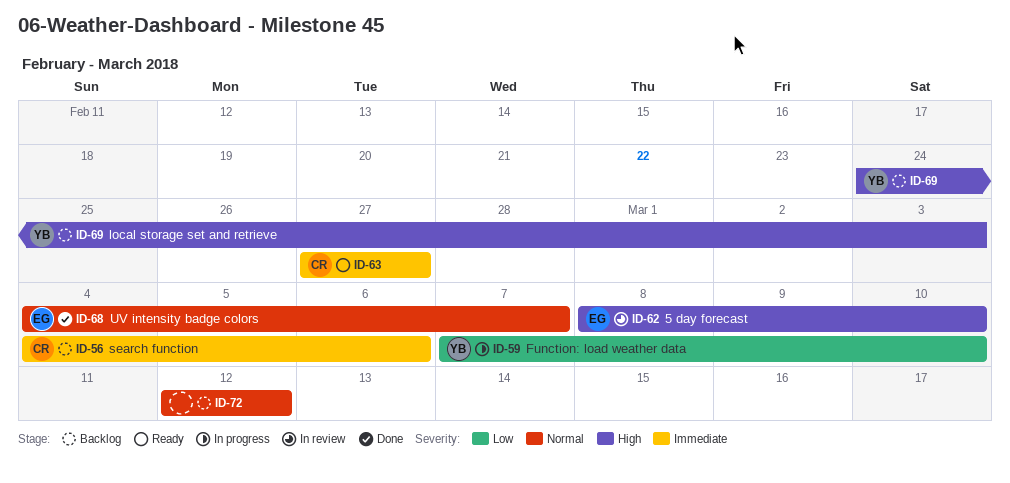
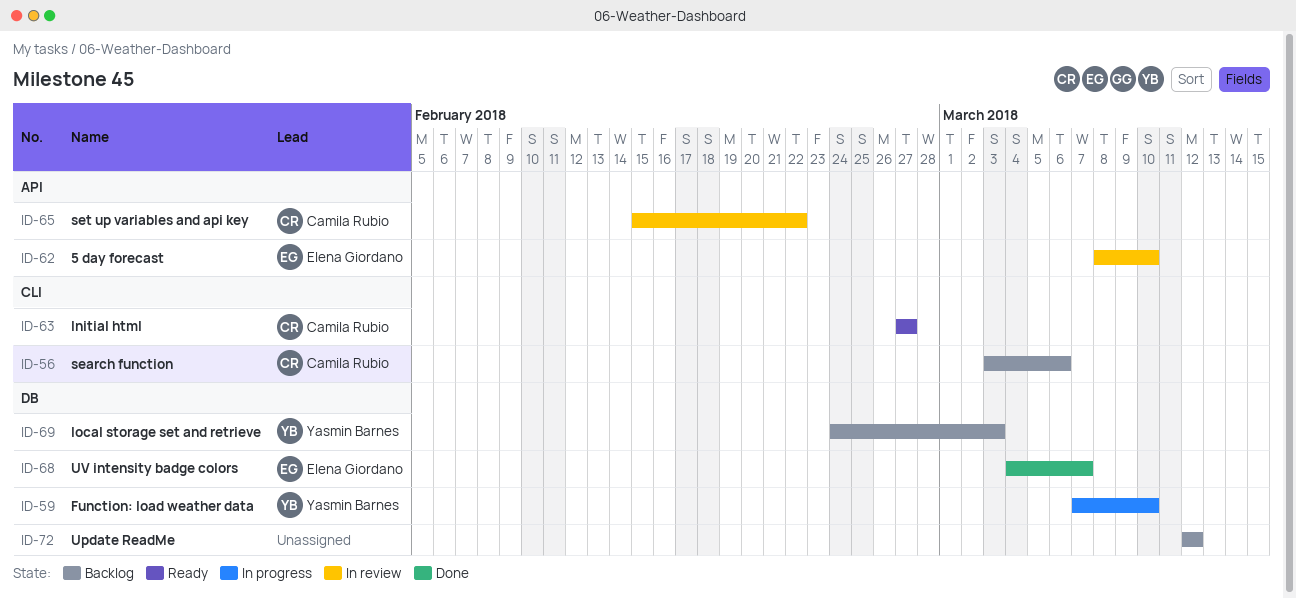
ID-56, start: Mar 4 -> Mar 3
ID-65: none -> present

